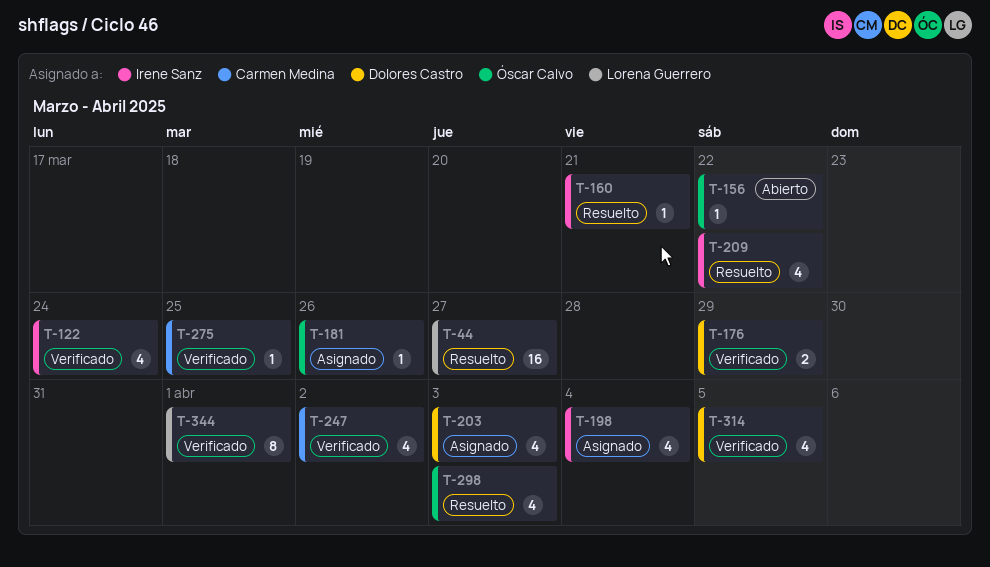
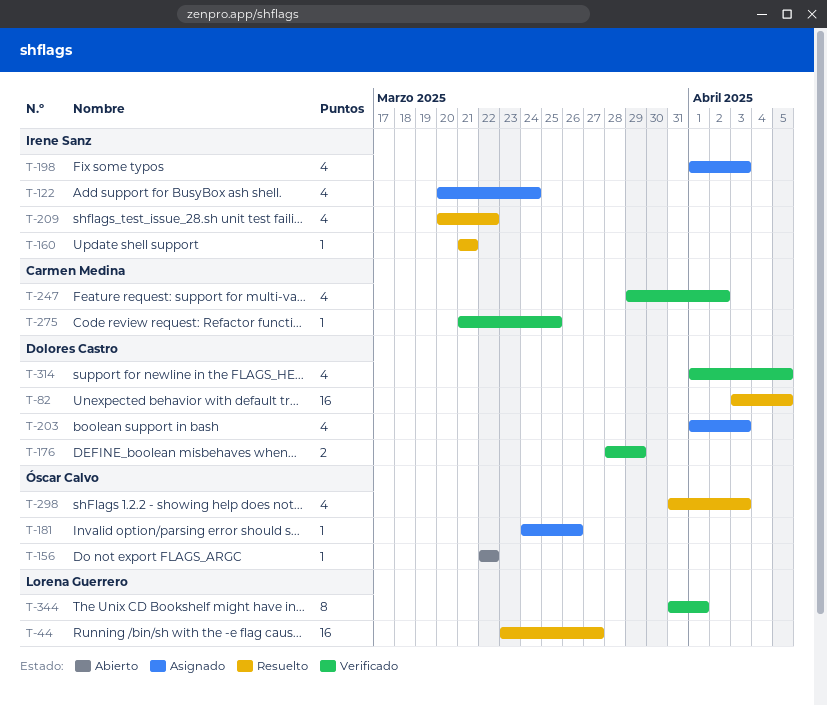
T-82: none -> present
T-122, status: Verificado -> Asignado
T-198, due: Apr 4 -> Apr 3

